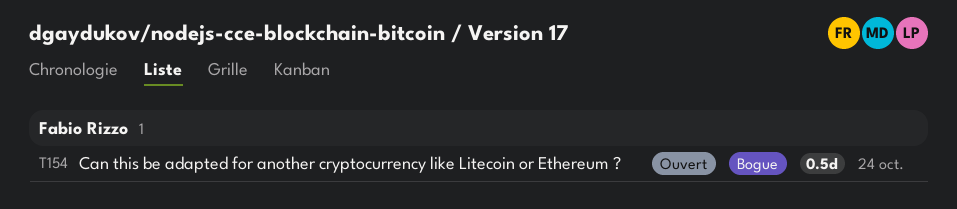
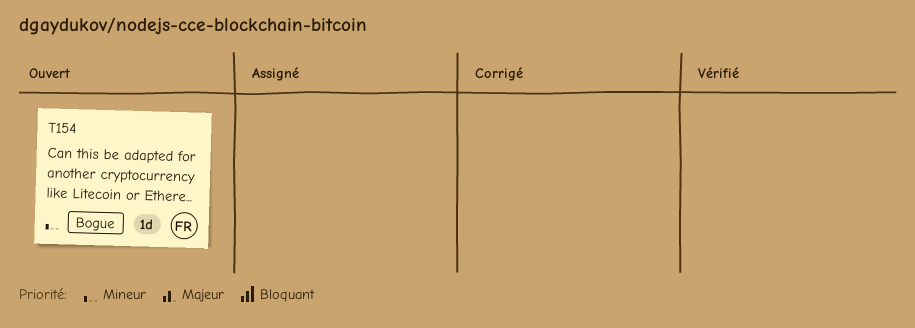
T154, estimate: 0.5d -> 1d

